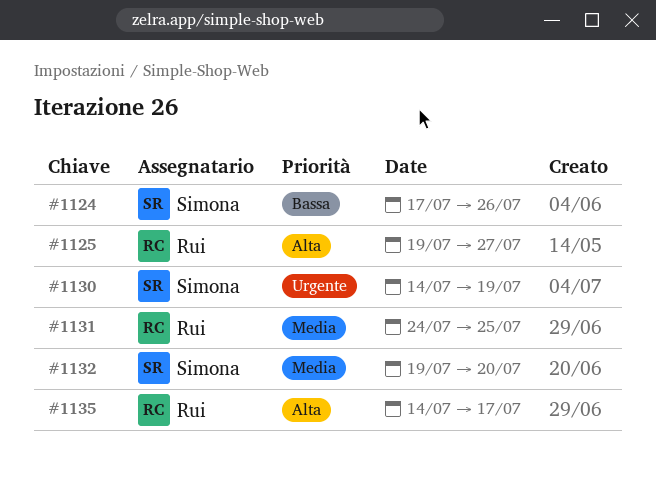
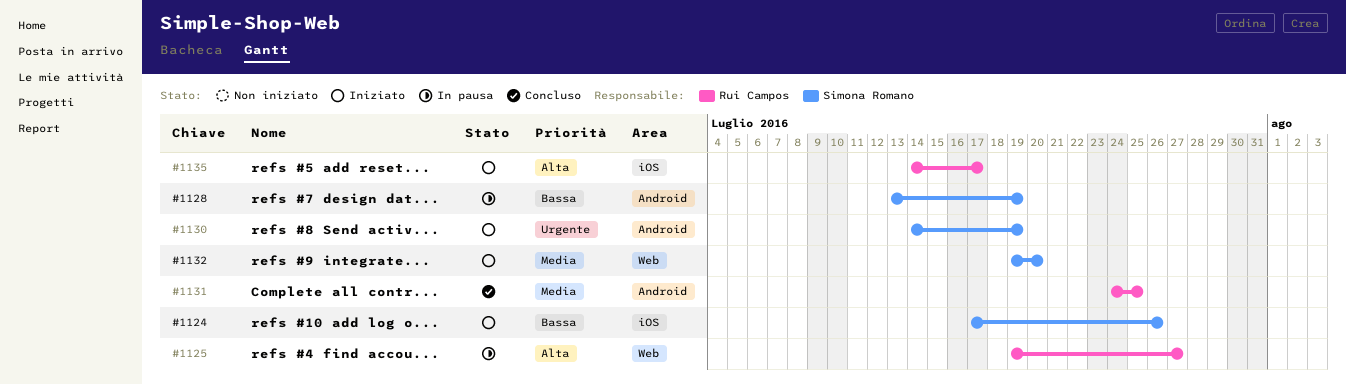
#1128: none -> present

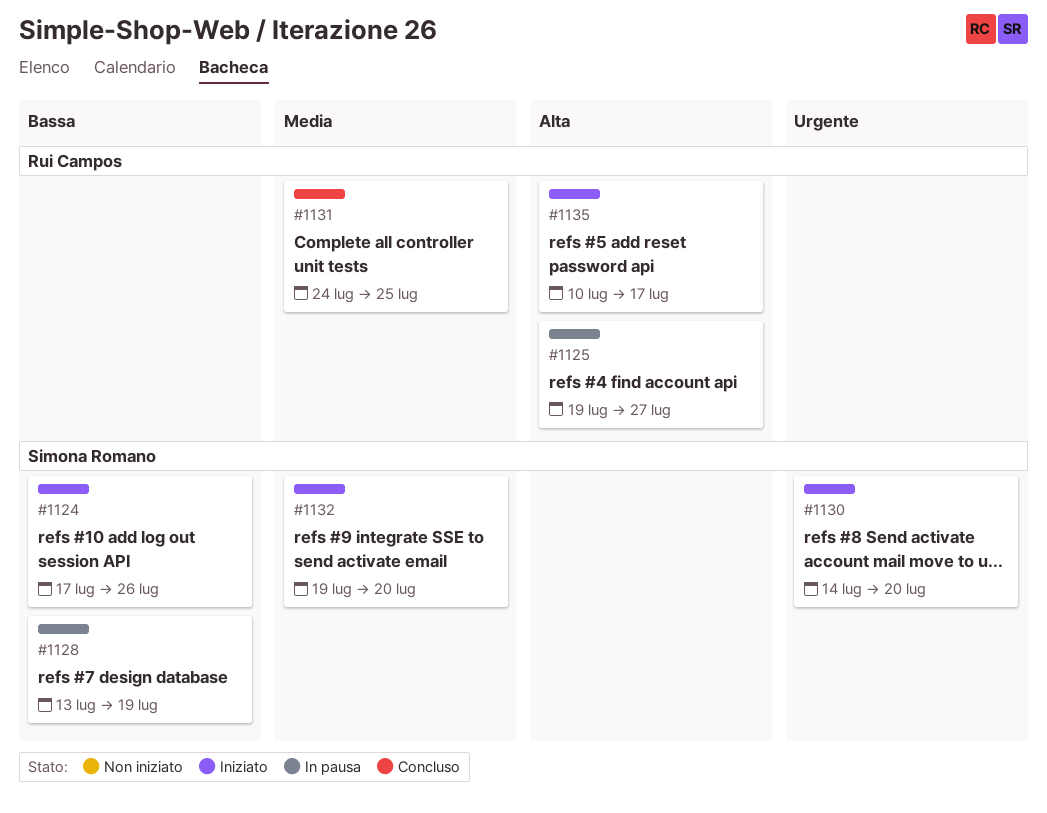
#1130, due: Jul 19 -> Jul 20
#1135, start: Jul 14 -> Jul 10

